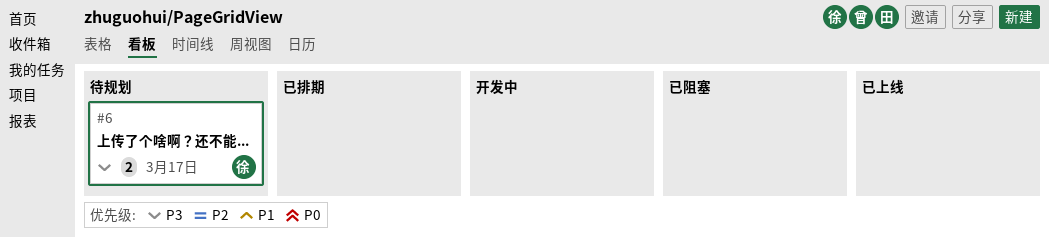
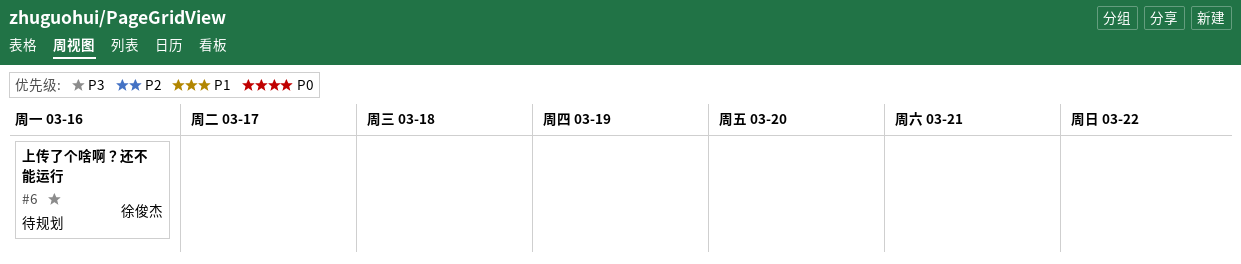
#6, due: Mar 17 -> Mar 16

